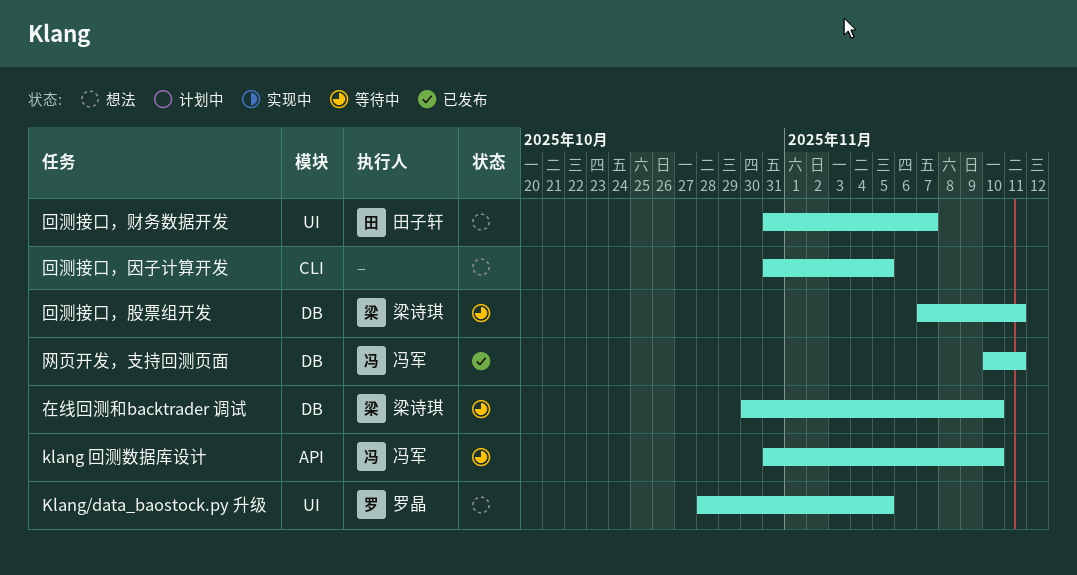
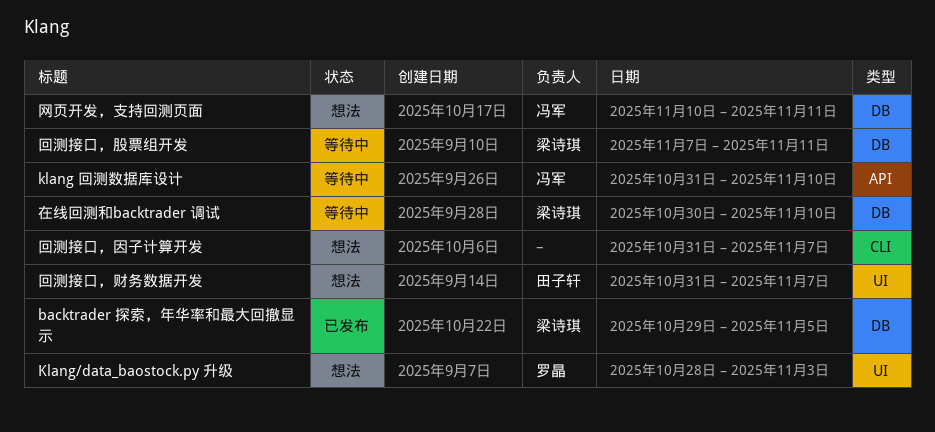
backtrader 探索，年华率和最大回撤显示: none -> present
Klang/data_baostock.py 升级, due: Nov 5 -> Nov 3
回测接口，因子计算开发, due: Nov 5 -> Nov 7
网页开发，支持回测页面, status: 已发布 -> 想法

